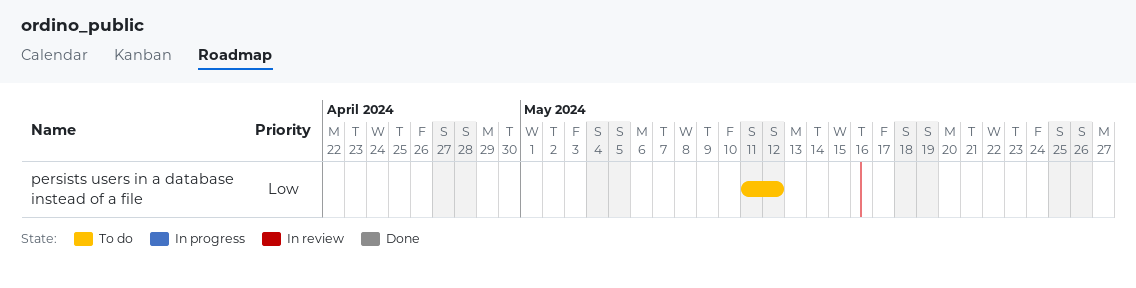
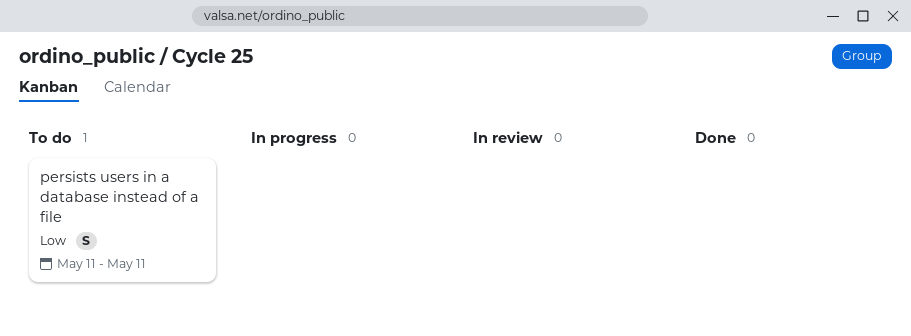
persists users in a database instead of a file, due: May 12 -> May 11

